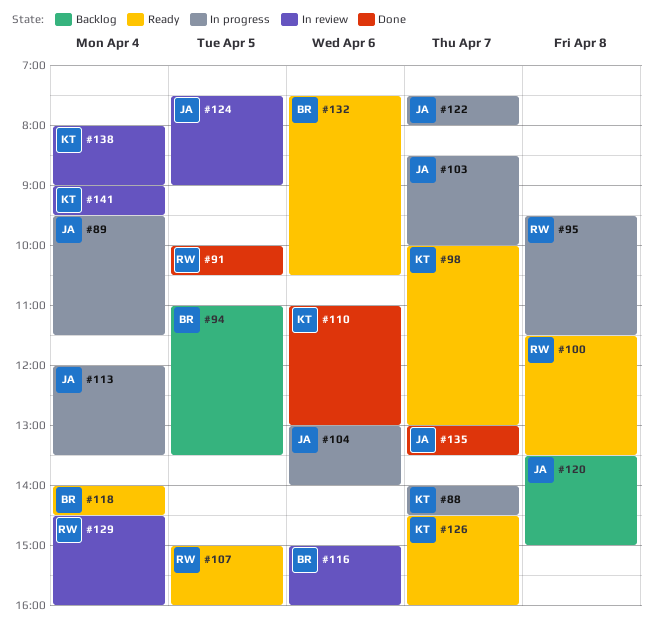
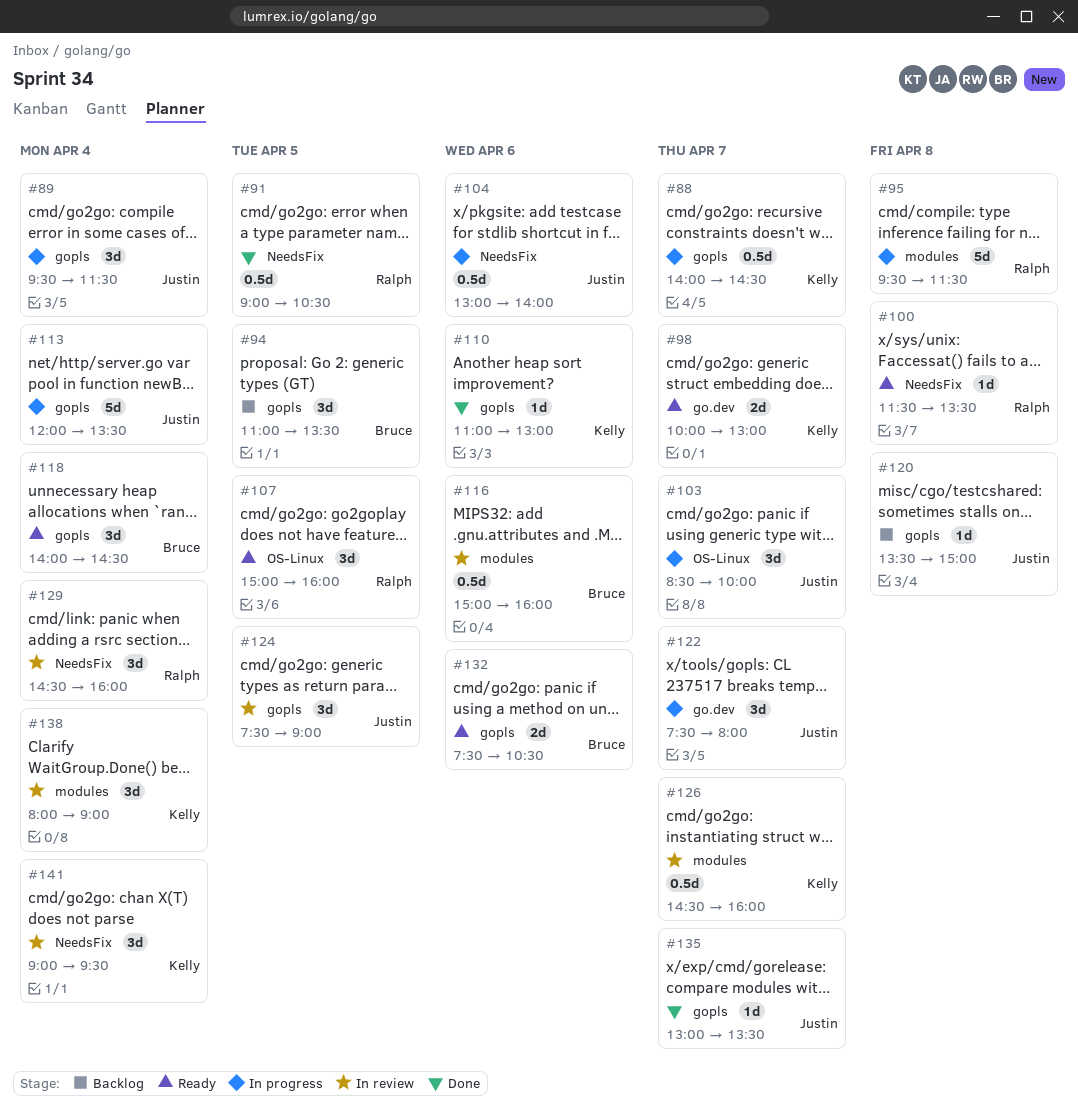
#91, begins: 10:00 -> 09:00
#126, status: Ready -> In review

